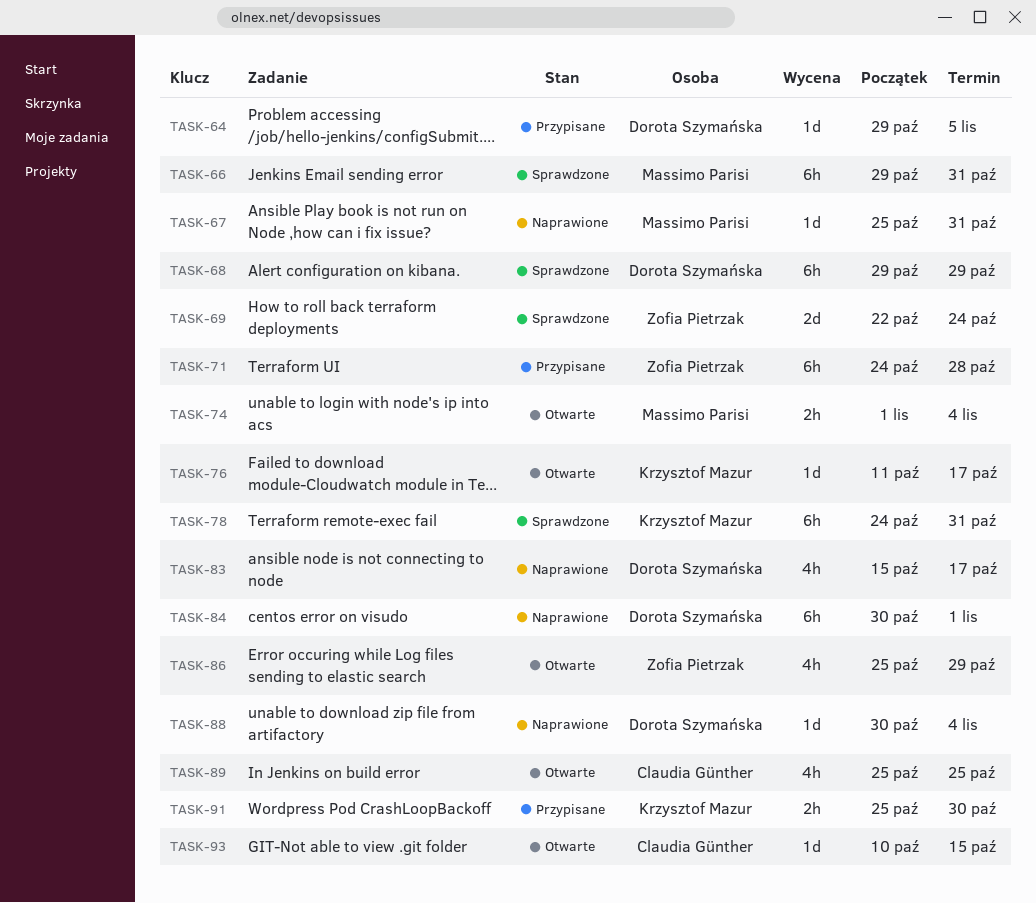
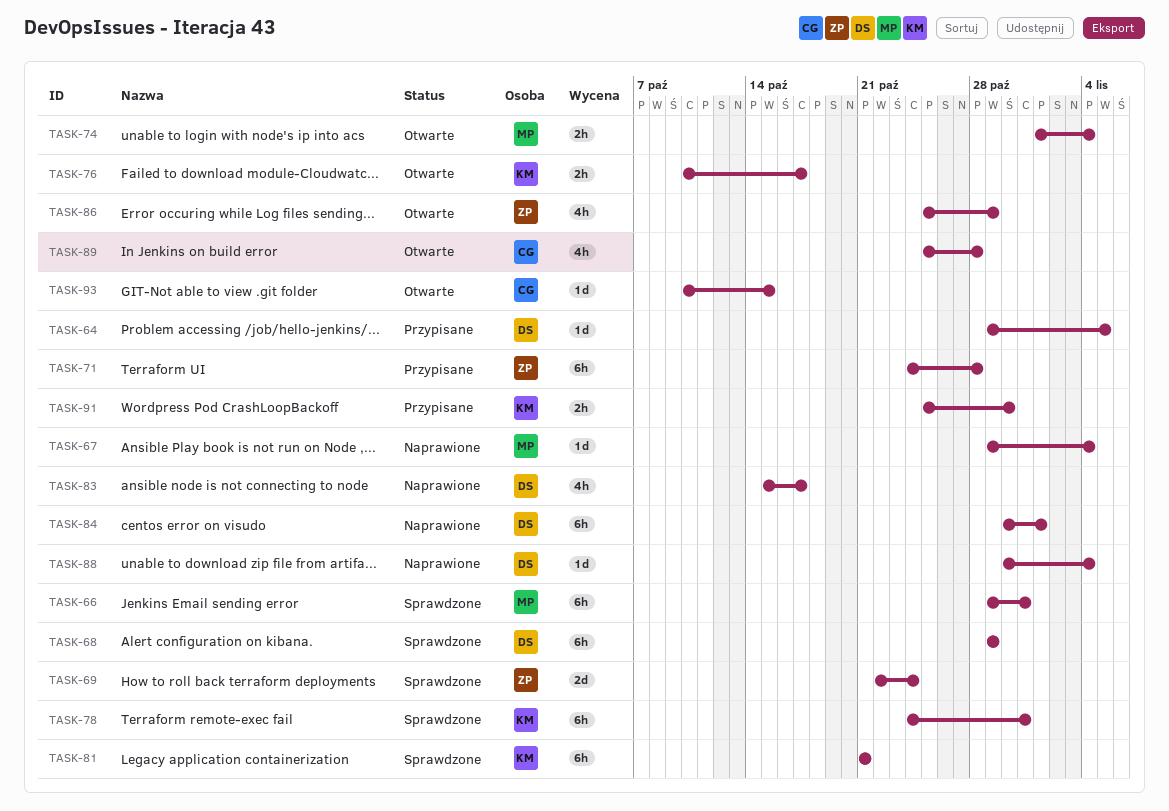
TASK-67, start: Oct 25 -> Oct 29
TASK-67, due: Oct 31 -> Nov 4
TASK-76, estimate: 1d -> 2h
TASK-76, start: Oct 11 -> Oct 10
TASK-81: none -> present
TASK-89, due: Oct 25 -> Oct 28

